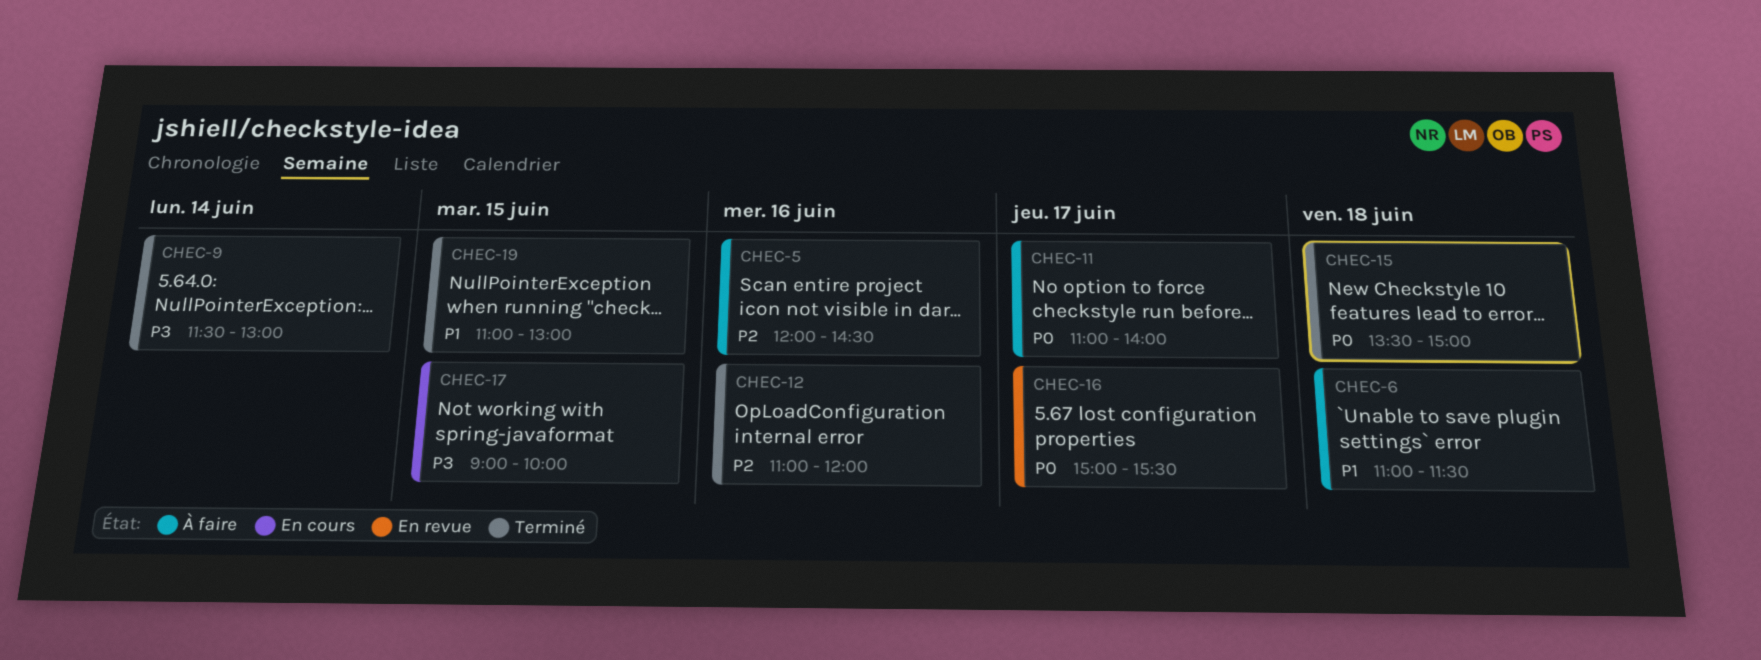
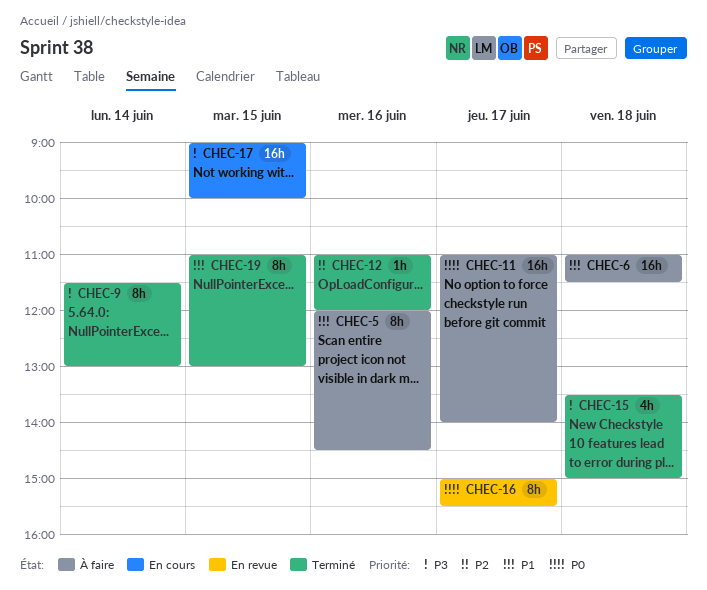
CHEC-5, priority: P2 -> P1
CHEC-15, priority: P0 -> P3

